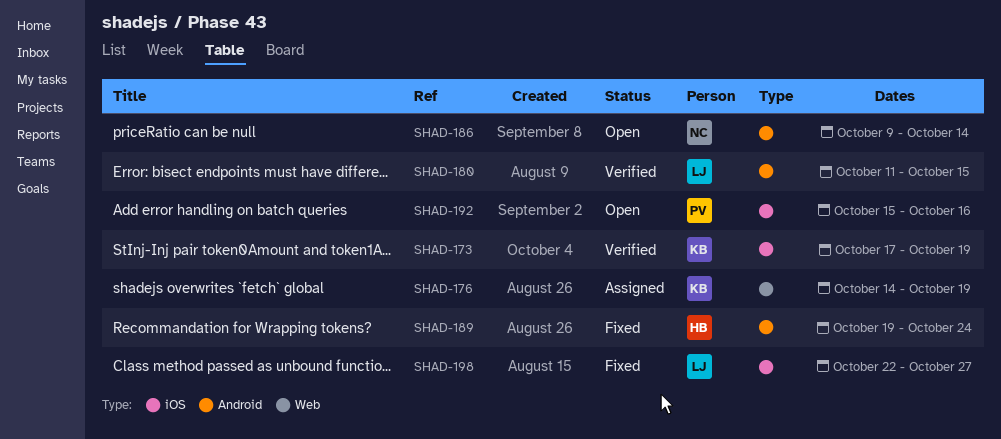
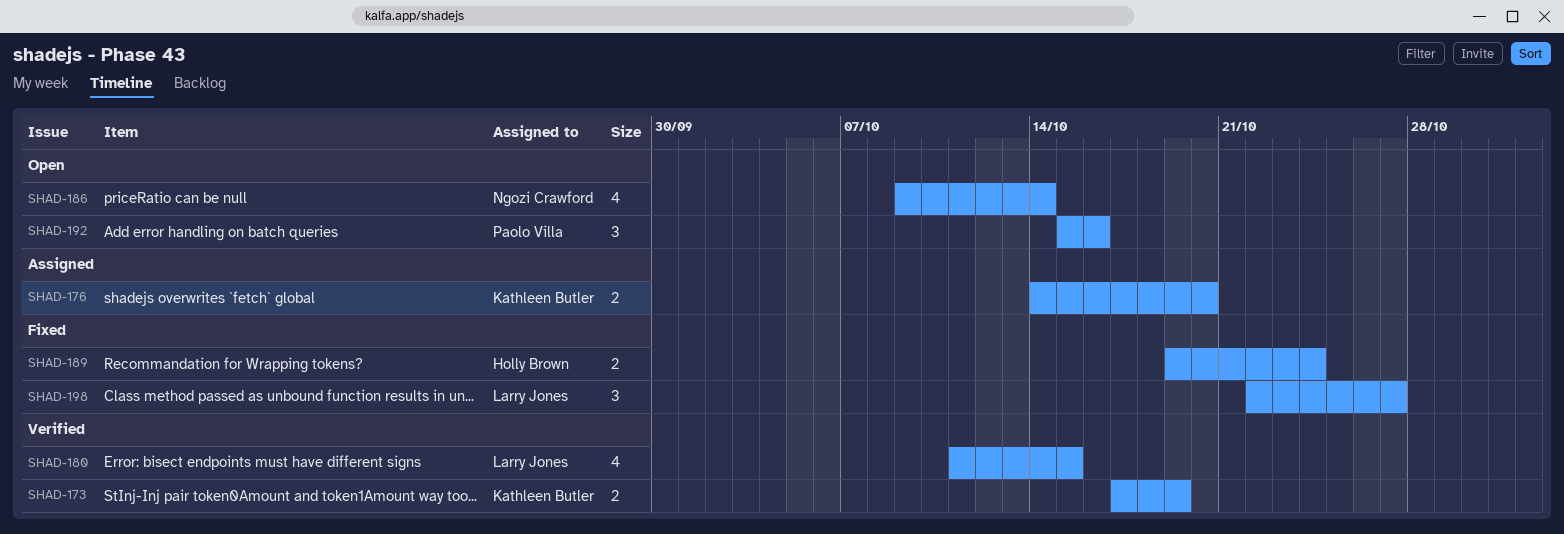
SHAD-176, due: Oct 19 -> Oct 20

